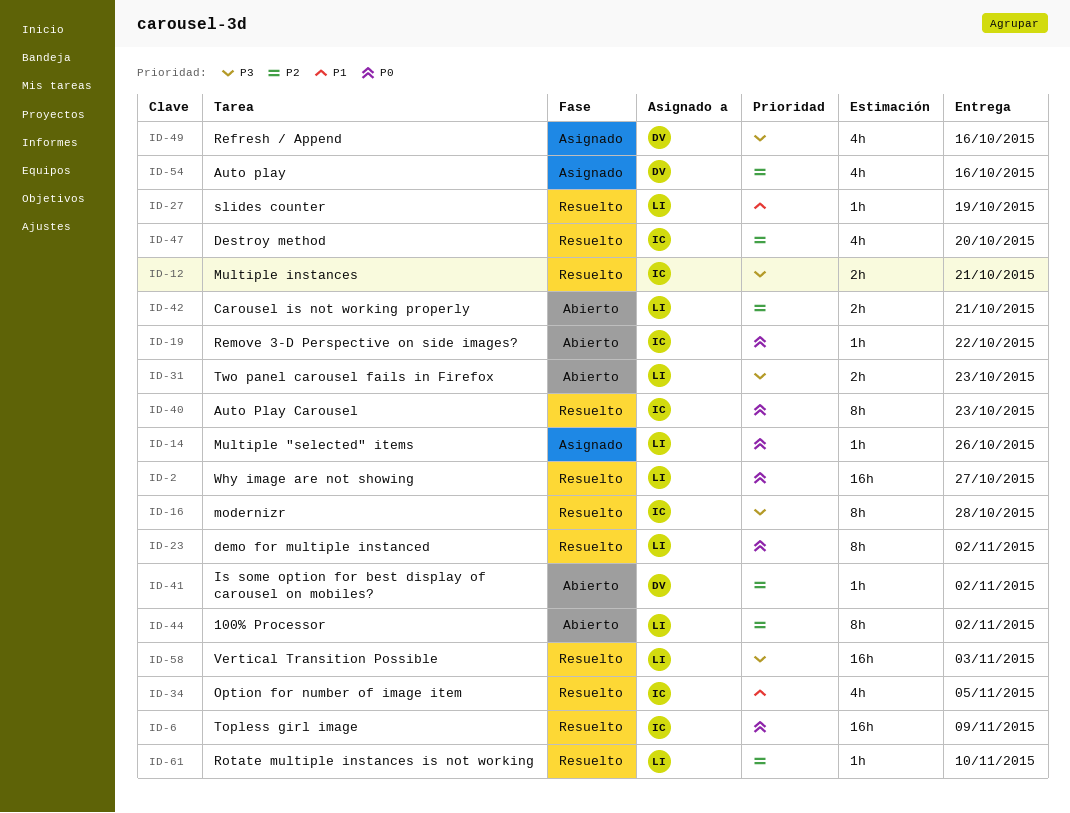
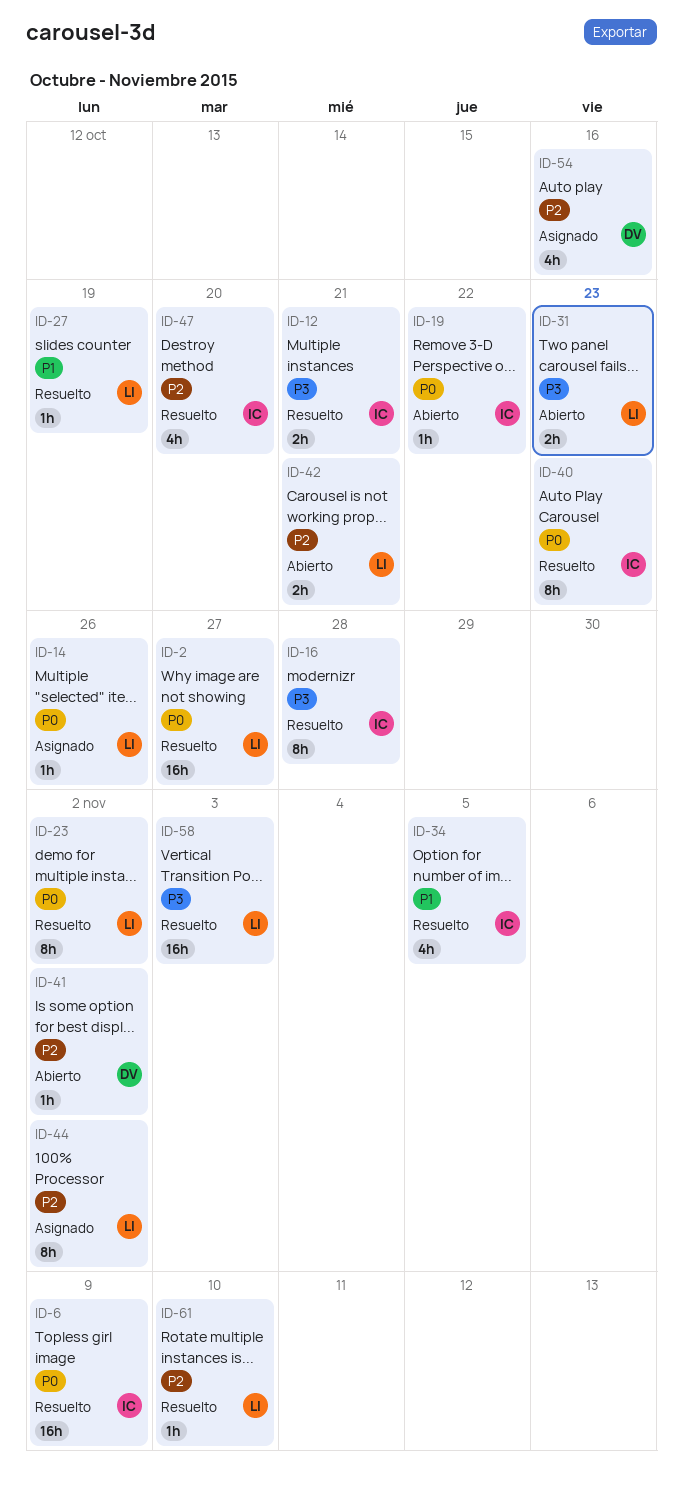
ID-44, status: Abierto -> Asignado
ID-49: present -> none

